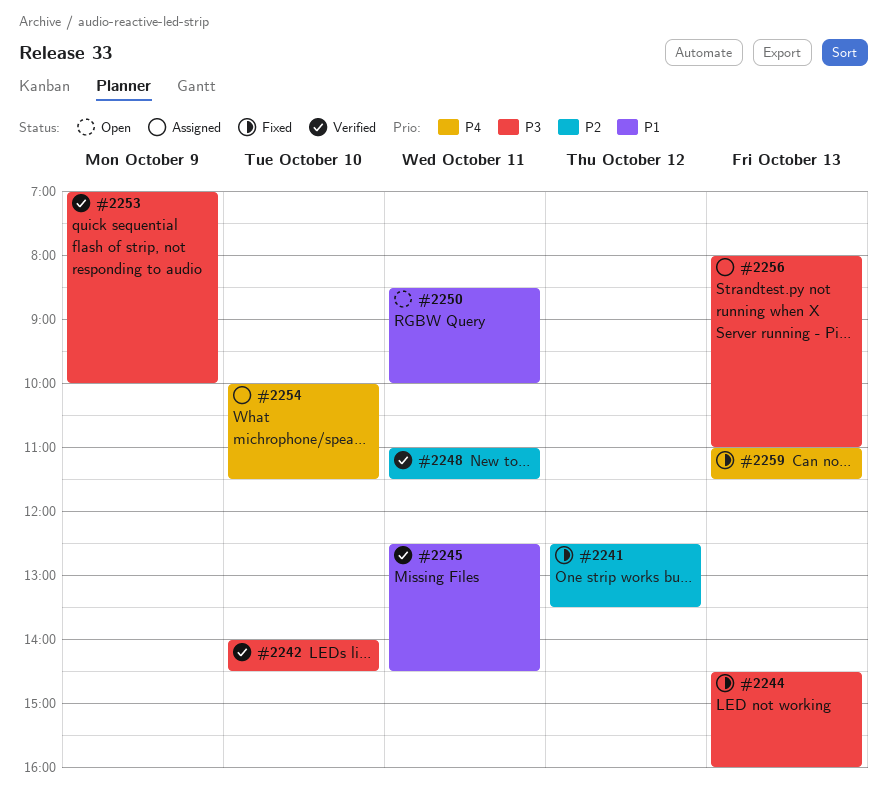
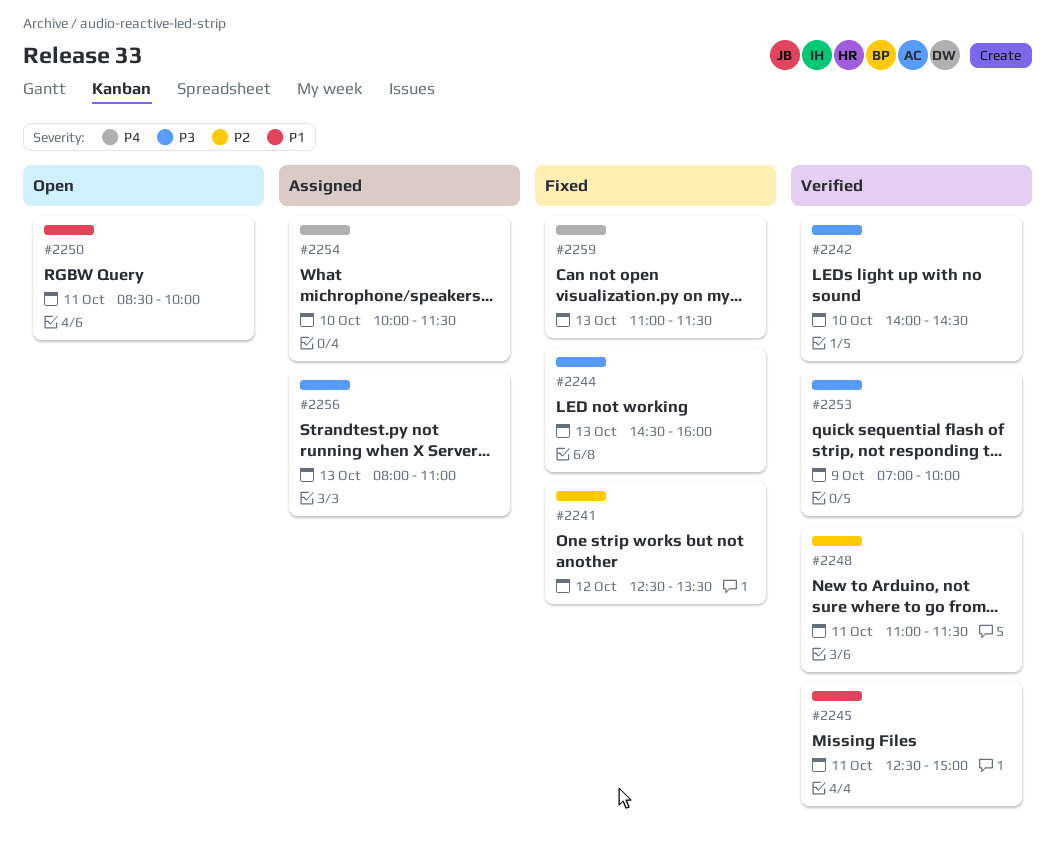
#2245, ends: 14:30 -> 15:00

